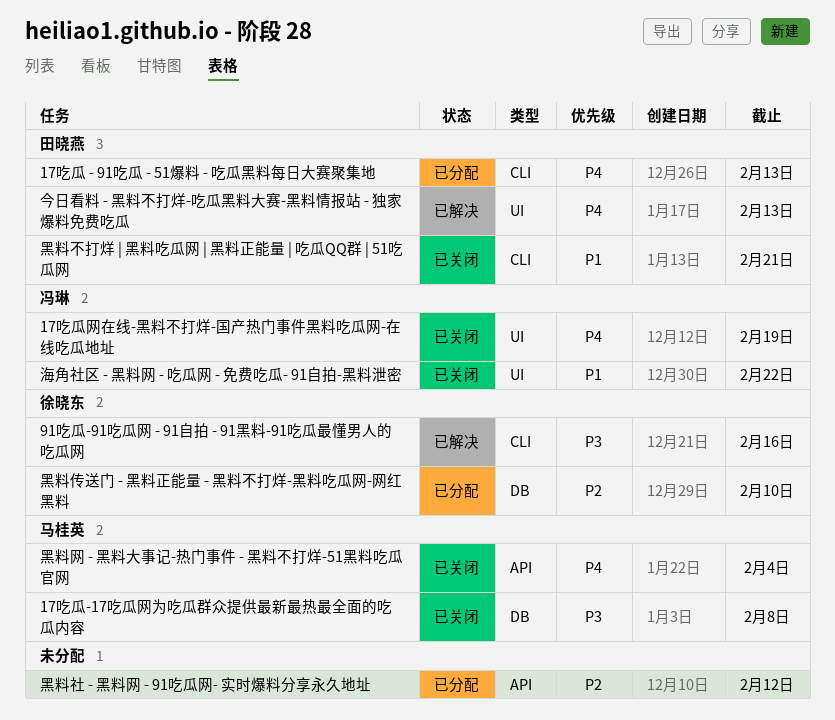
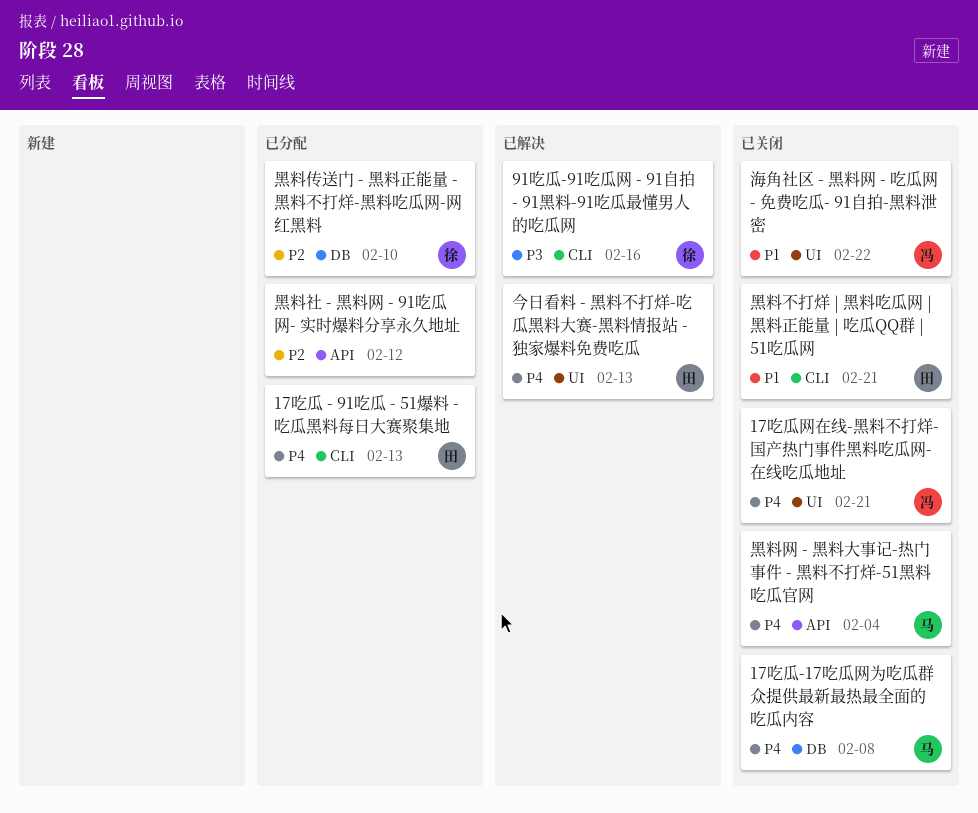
17吃瓜-17吃瓜网为吃瓜群众提供最新最热最全面的吃瓜内容, priority: P3 -> P4
17吃瓜网在线-黑料不打烊-国产热门事件黑料吃瓜网-在线吃瓜地址, due: Feb 19 -> Feb 21

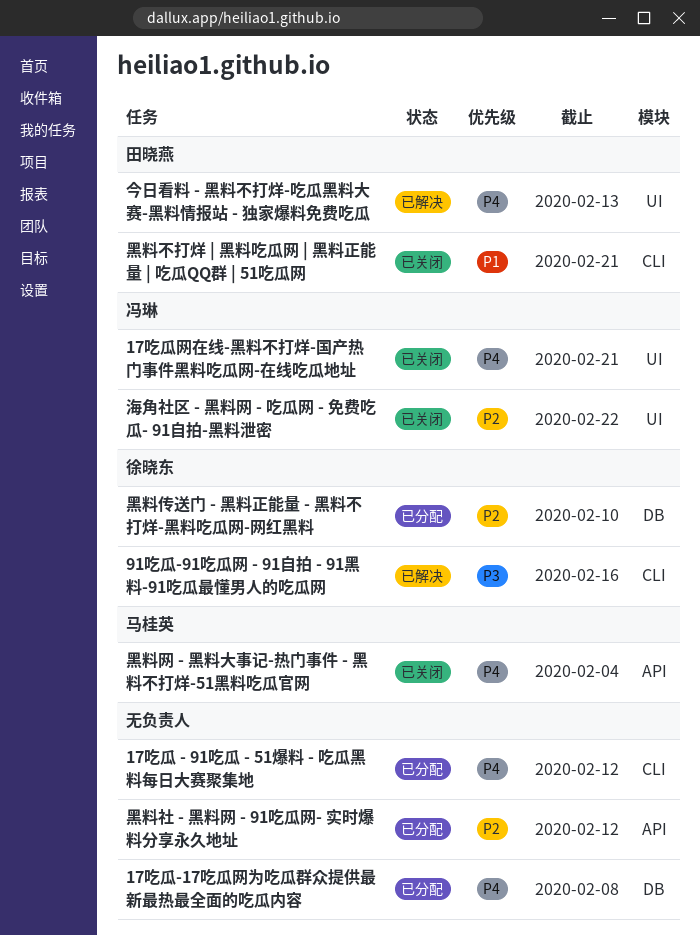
17吃瓜 - 91吃瓜 - 51爆料 - 吃瓜黑料每日大赛聚集地, owner: 田晓燕 -> none
17吃瓜 - 91吃瓜 - 51爆料 - 吃瓜黑料每日大赛聚集地, due: Feb 13 -> Feb 12
17吃瓜-17吃瓜网为吃瓜群众提供最新最热最全面的吃瓜内容, status: 已关闭 -> 已分配
17吃瓜-17吃瓜网为吃瓜群众提供最新最热最全面的吃瓜内容, owner: 马桂英 -> none
海角社区 - 黑料网 - 吃瓜网 - 免费吃瓜- 91自拍-黑料泄密, priority: P1 -> P2

